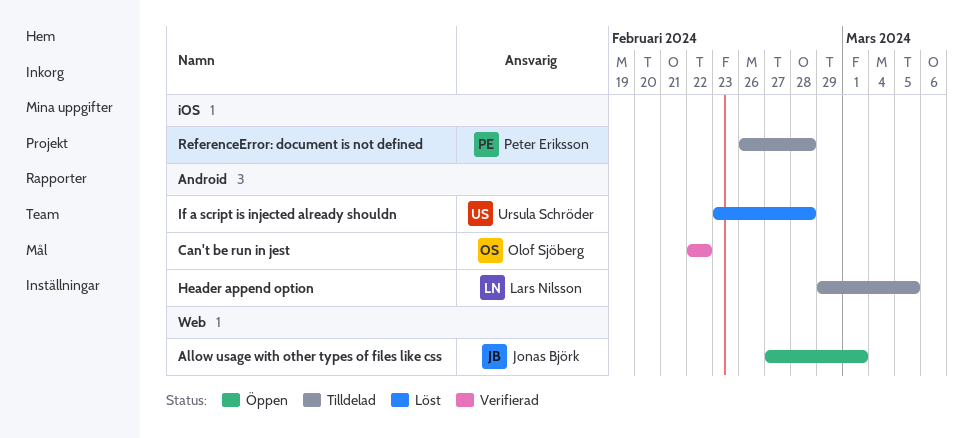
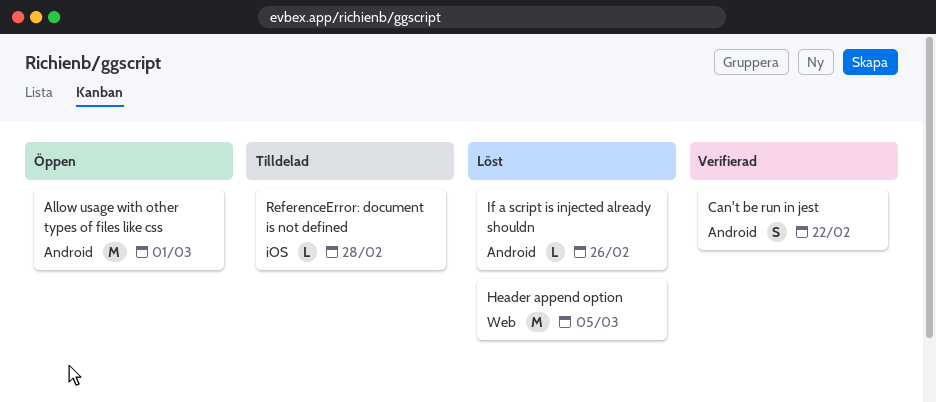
Allow usage with other types of files like css, label: Web -> Android
Header append option, status: Tilldelad -> Löst
Header append option, label: Android -> Web
If a script is injected already shouldn, due: Feb 28 -> Feb 26

